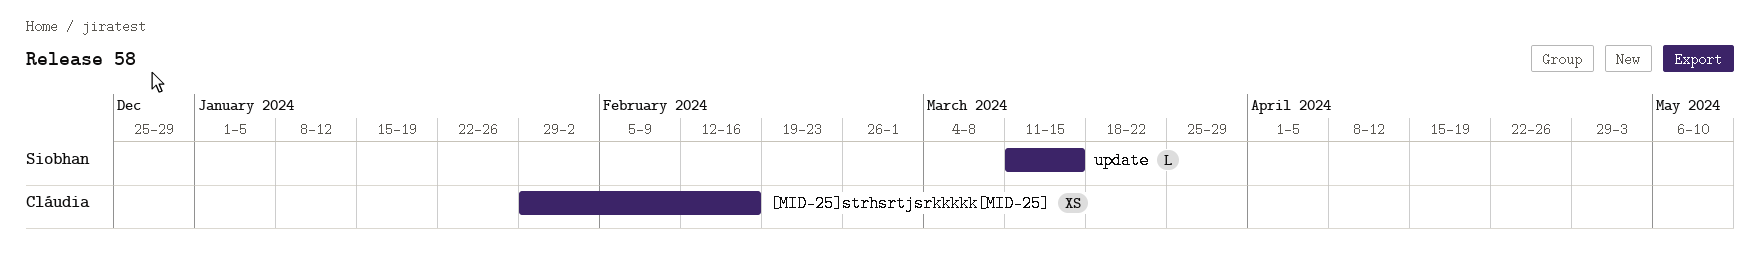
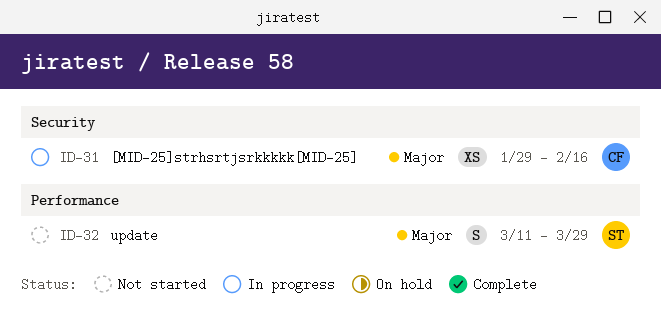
update, estimate: L -> S
update, due: Mar 15 -> Mar 29

